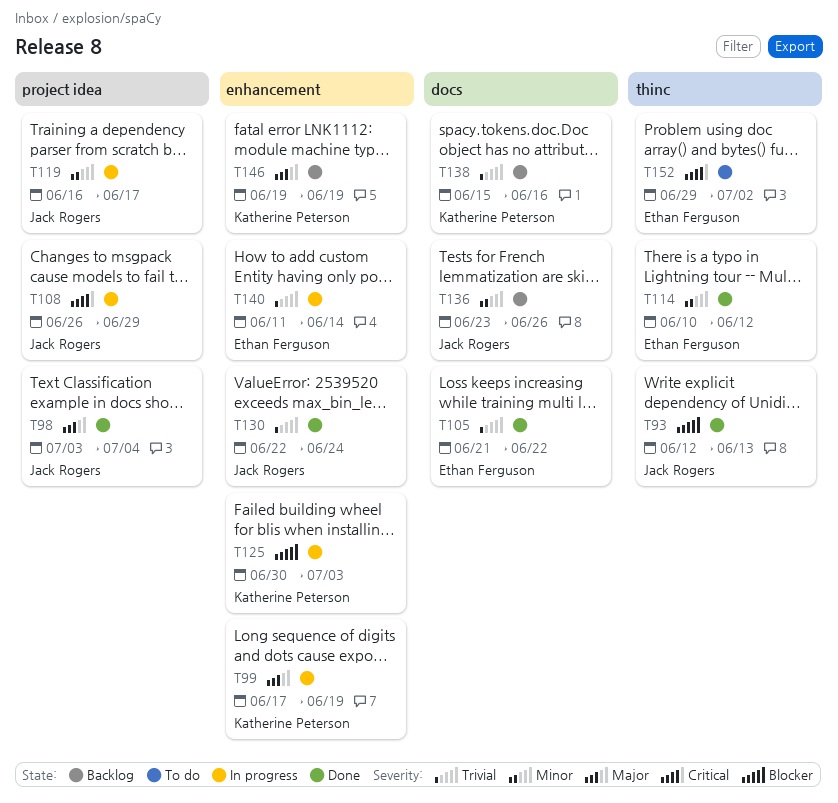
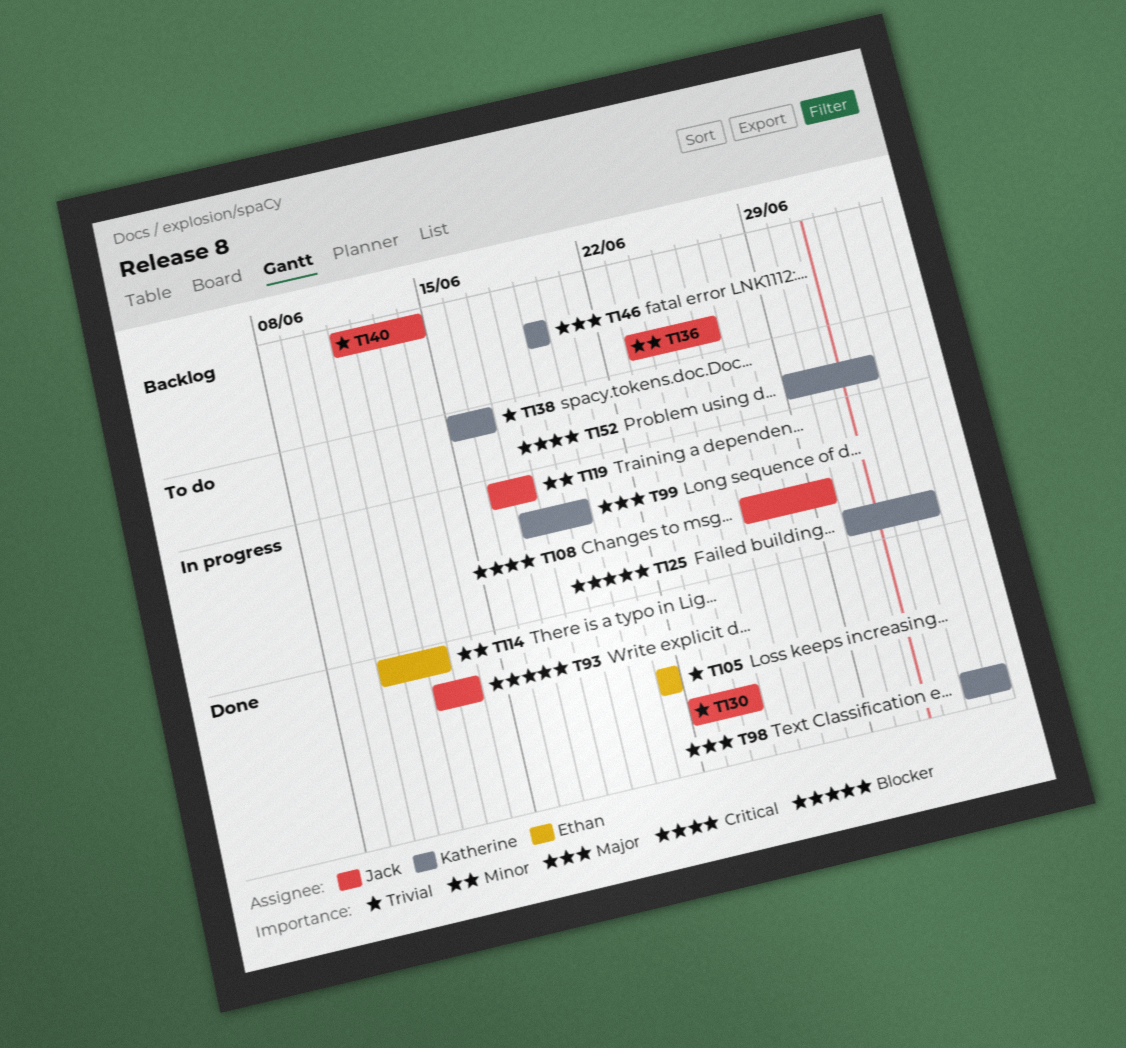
T98, owner: Jack Rogers -> Katherine Peterson
T105, due: Jun 22 -> Jun 21
T138, status: Backlog -> To do
T140, status: In progress -> Backlog
T140, owner: Ethan Ferguson -> Jack Rogers
T152, owner: Ethan Ferguson -> Katherine Peterson

